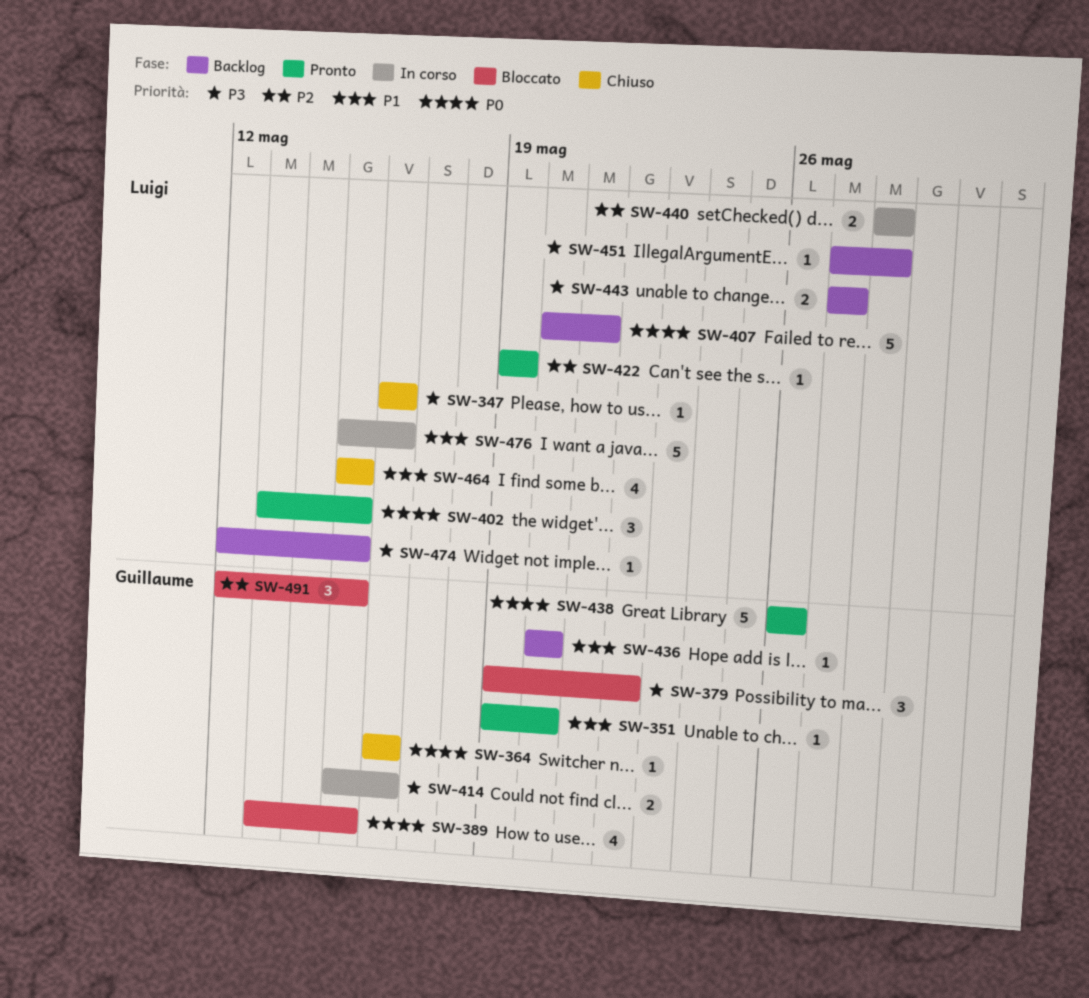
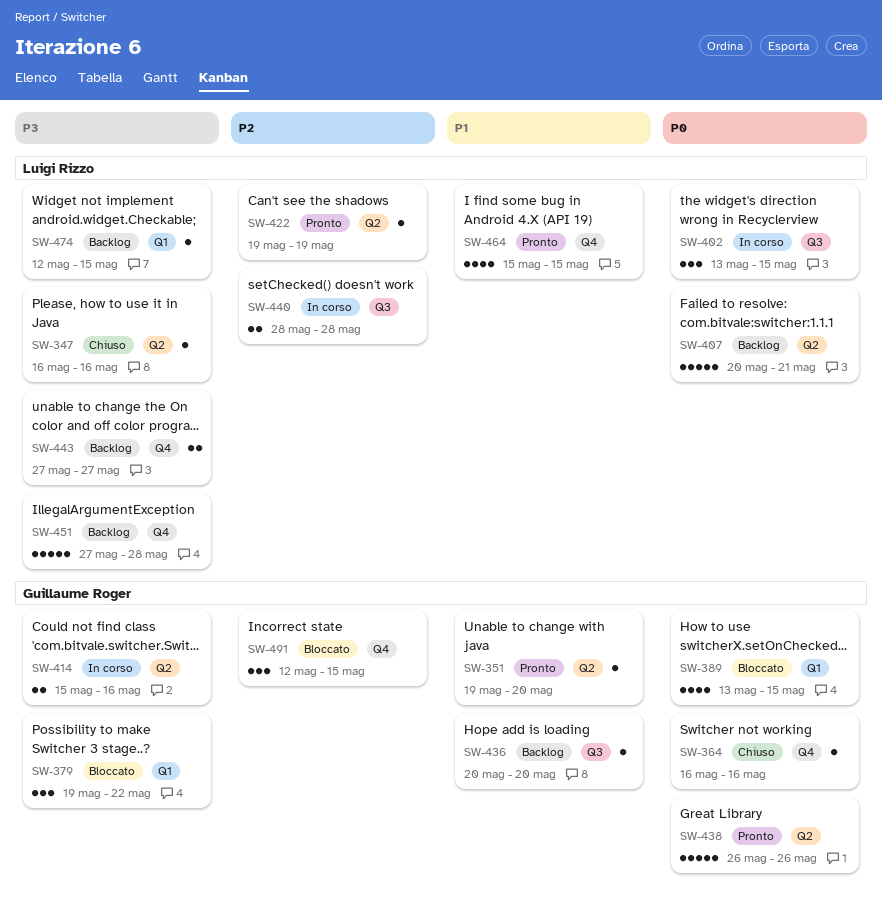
SW-402, status: Pronto -> In corso
SW-451, estimate: 1 -> 5
SW-464, status: Chiuso -> Pronto
SW-476: present -> none

